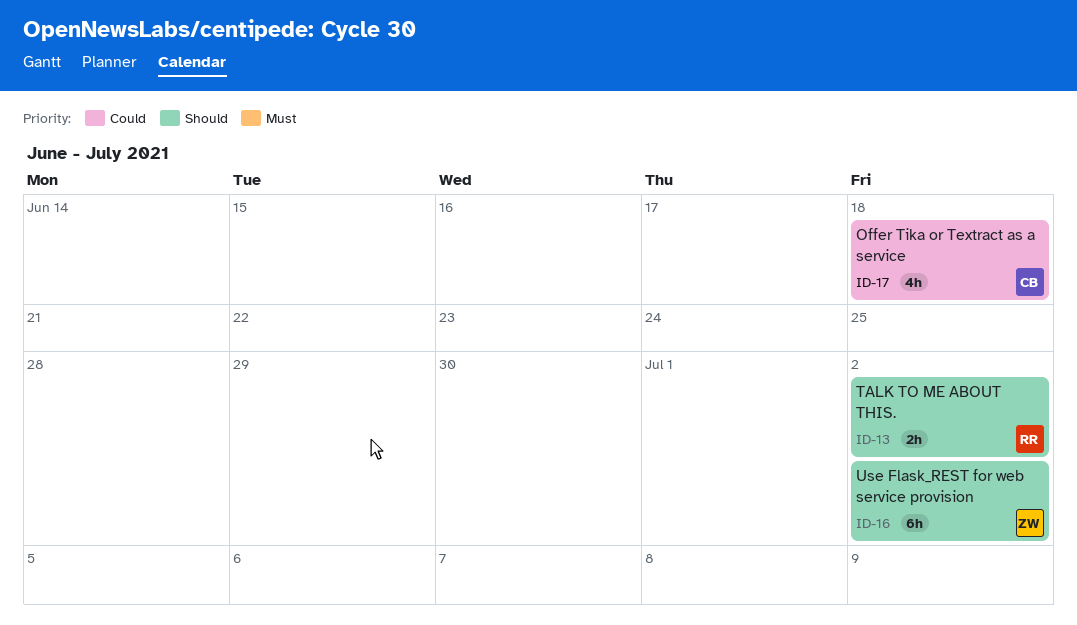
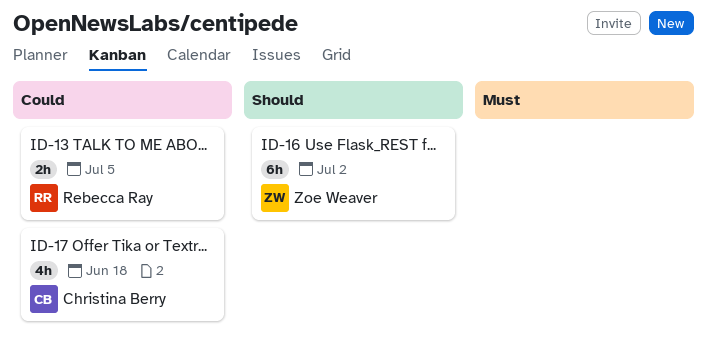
ID-13, priority: Should -> Could
ID-13, due: Jul 2 -> Jul 5

